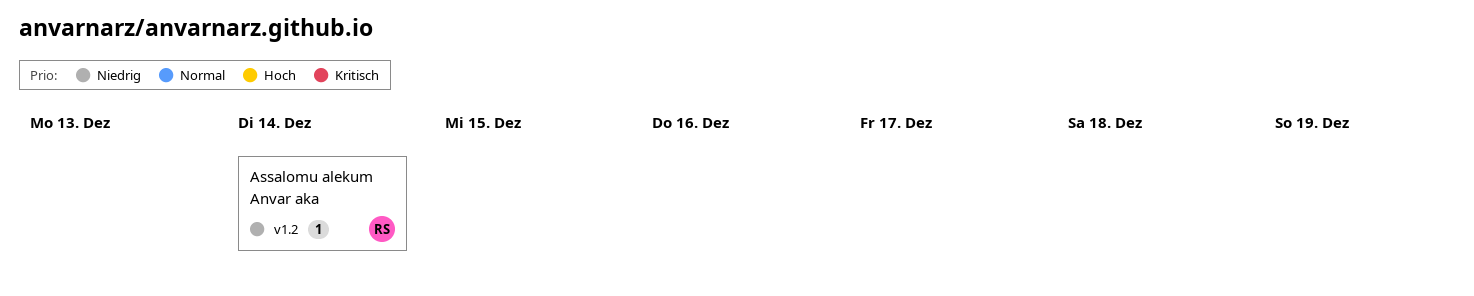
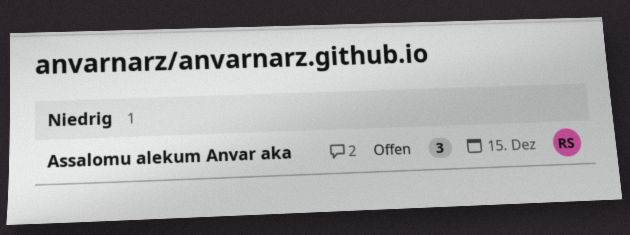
Assalomu alekum Anvar aka, estimate: 1 -> 3
Assalomu alekum Anvar aka, due: Dec 14 -> Dec 15

